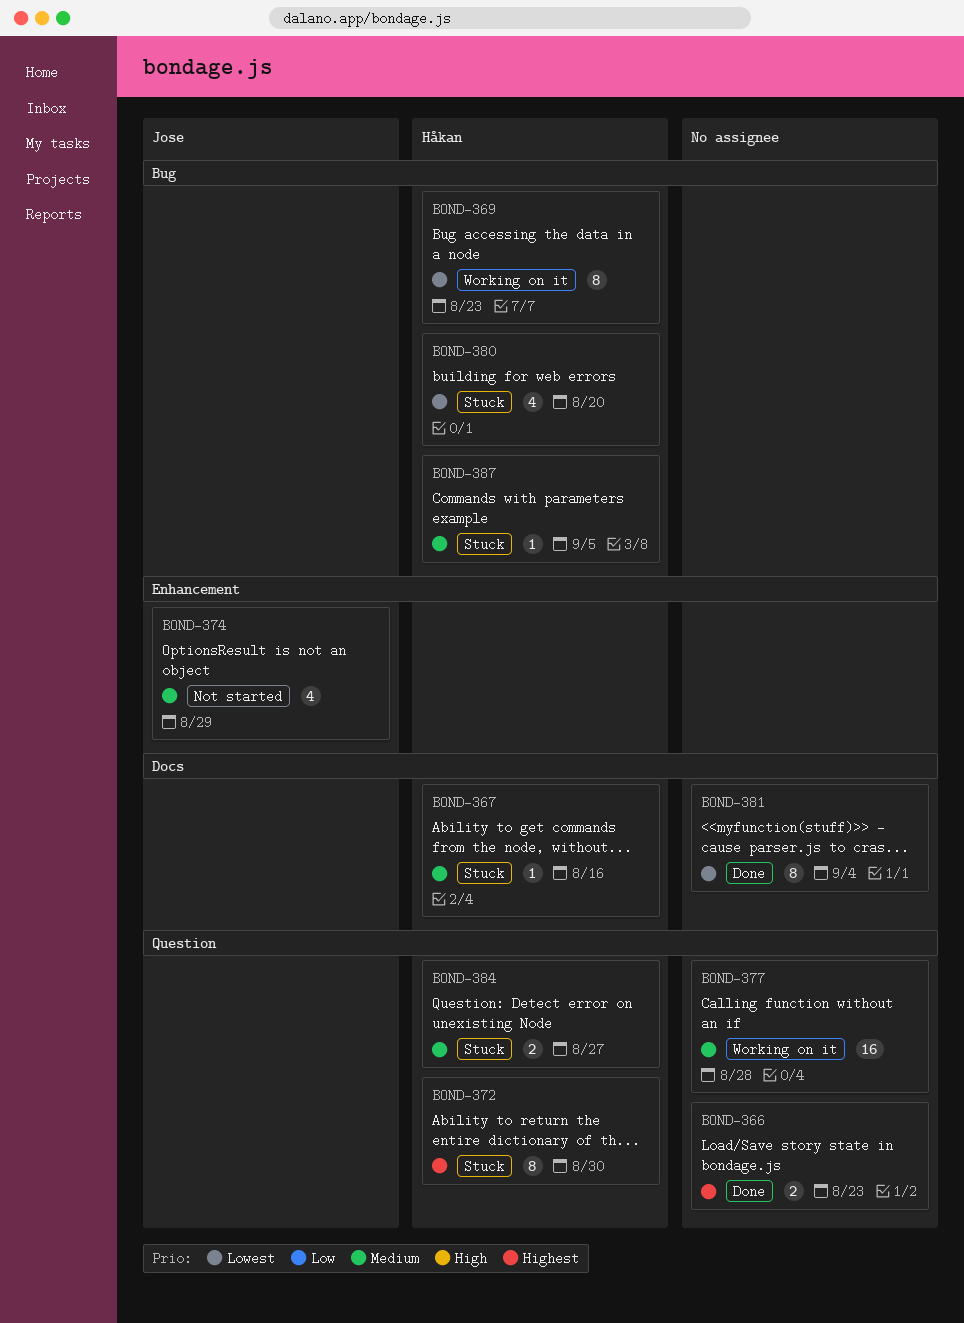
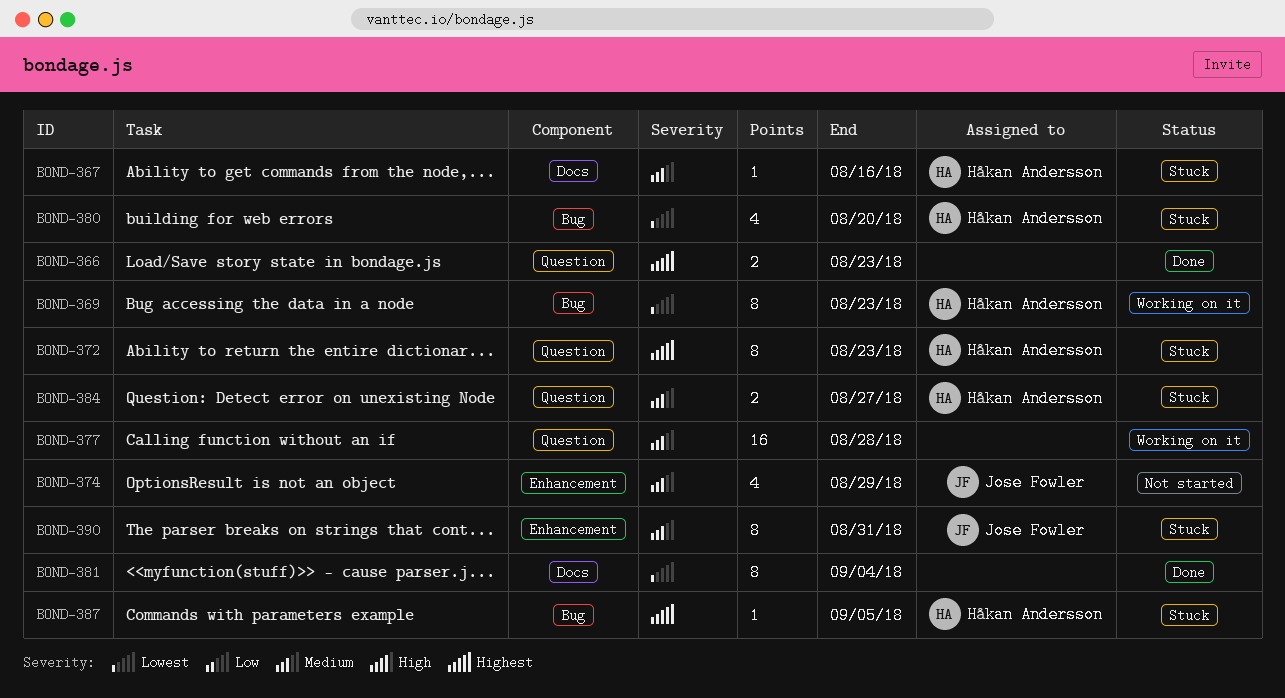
BOND-372, due: Aug 30 -> Aug 23
BOND-387, priority: Medium -> Highest
BOND-390: none -> present

